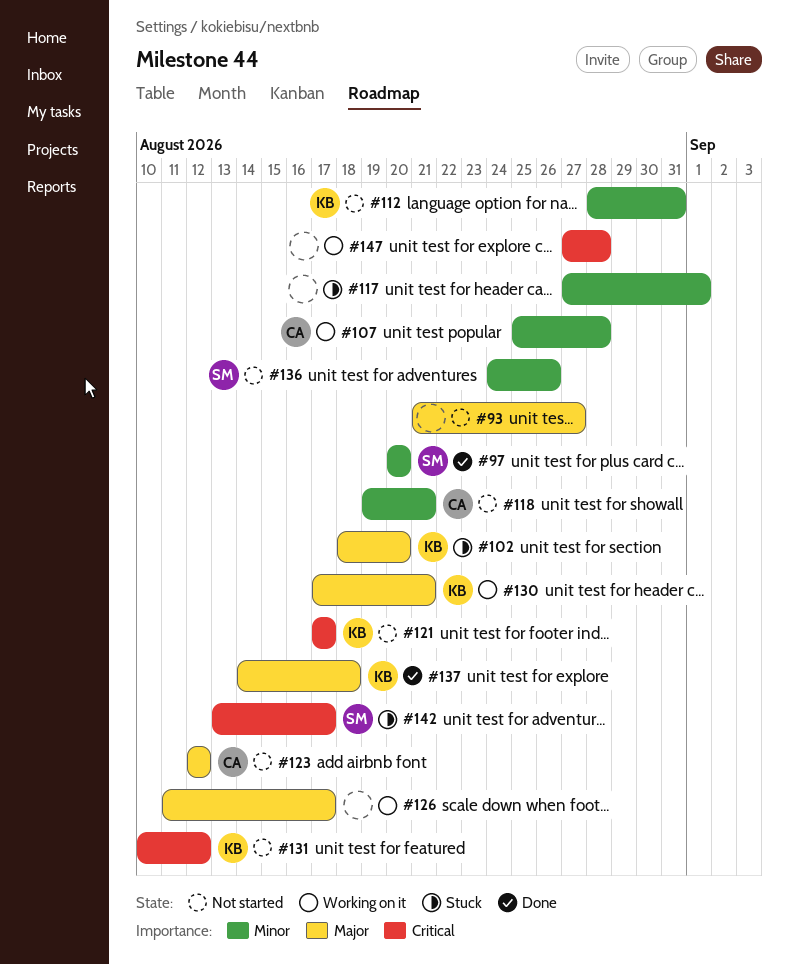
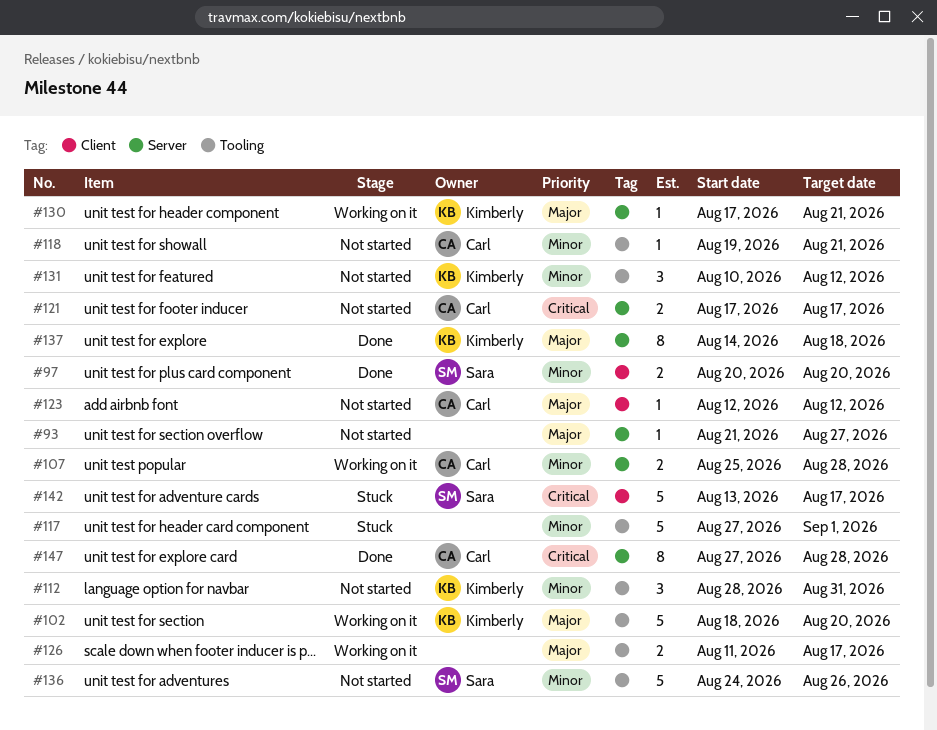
#102, status: Stuck -> Working on it
#121, owner: Kimberly -> Carl
#131, priority: Critical -> Minor
#147, status: Working on it -> Done
#147, owner: none -> Carl

